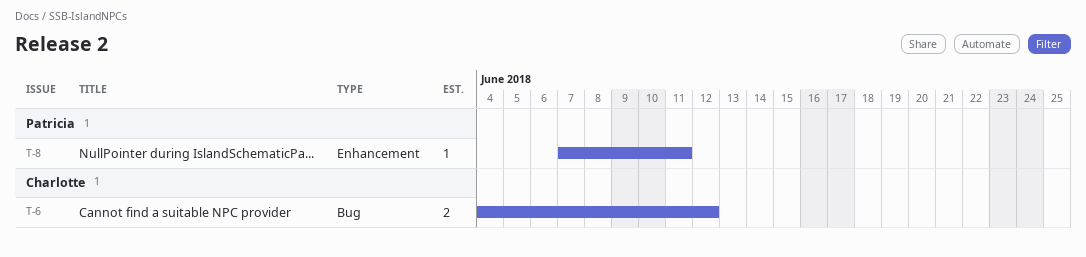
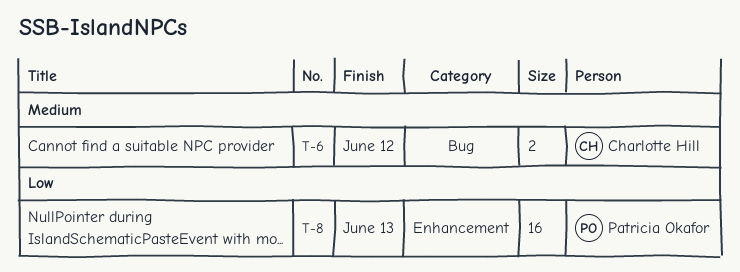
T-8, estimate: 1 -> 16
T-8, due: Jun 11 -> Jun 13

